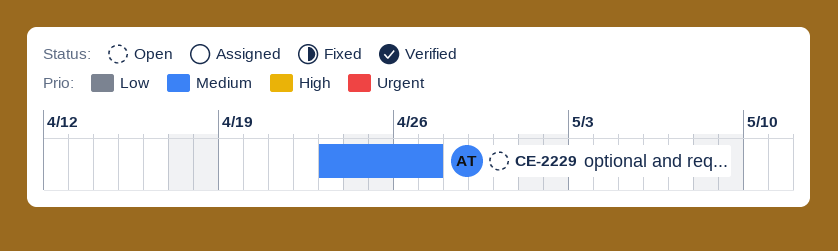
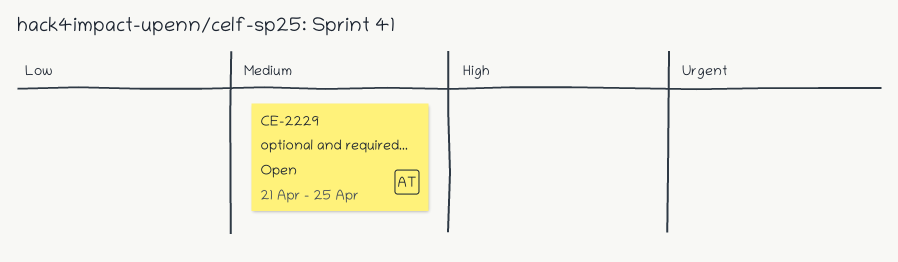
CE-2229, start: Apr 23 -> Apr 21
CE-2229, due: Apr 27 -> Apr 25

